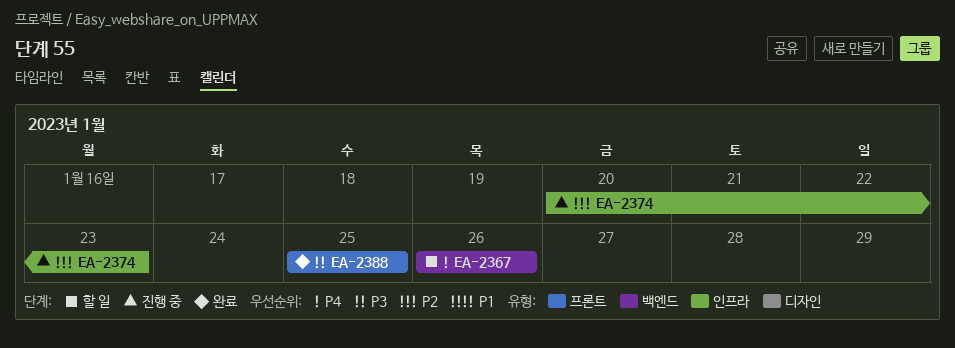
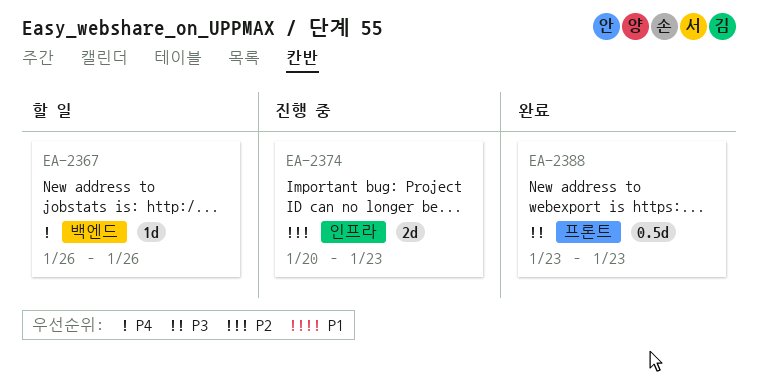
EA-2388, start: Jan 25 -> Jan 23
EA-2388, due: Jan 25 -> Jan 23

